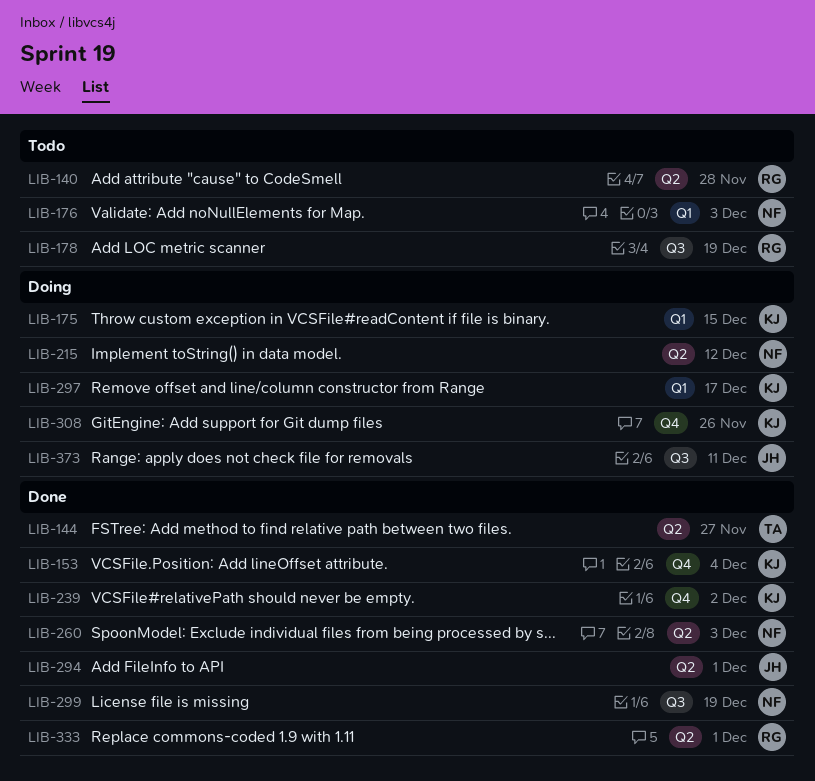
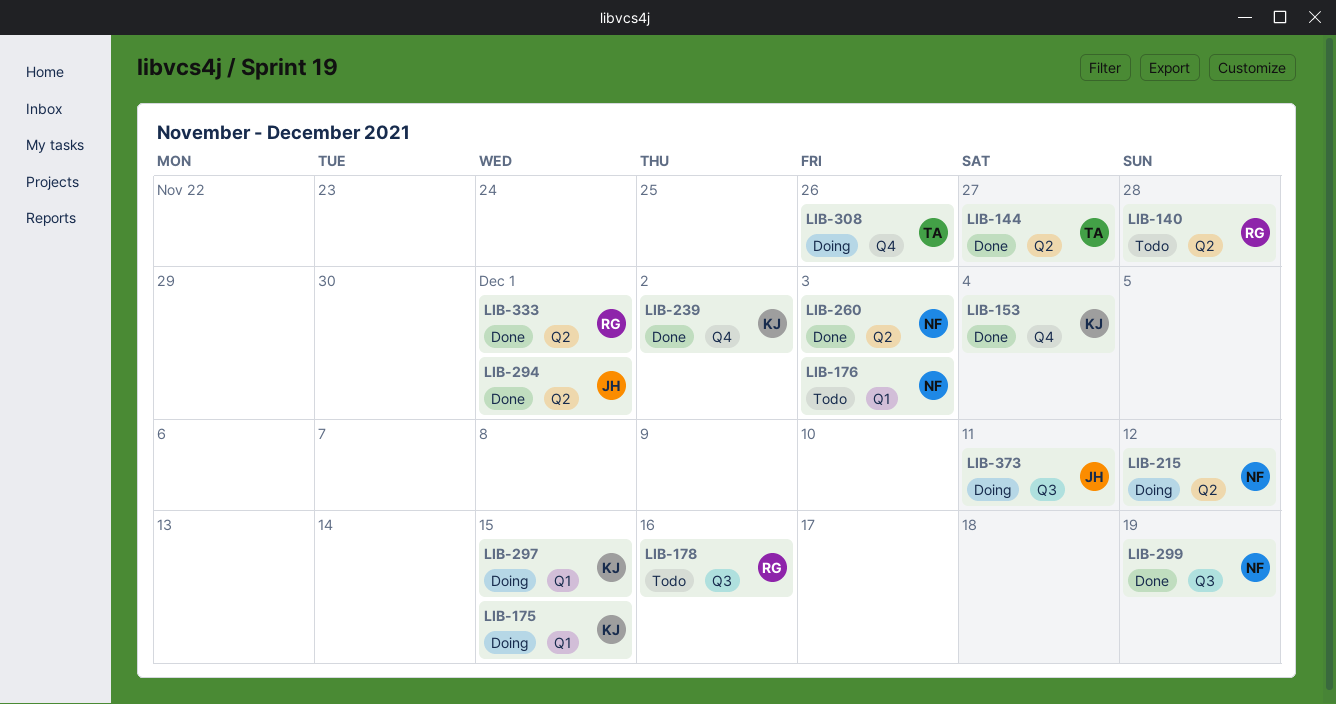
LIB-178, due: Dec 19 -> Dec 16
LIB-297, due: Dec 17 -> Dec 15
LIB-308, owner: KJ -> TA

